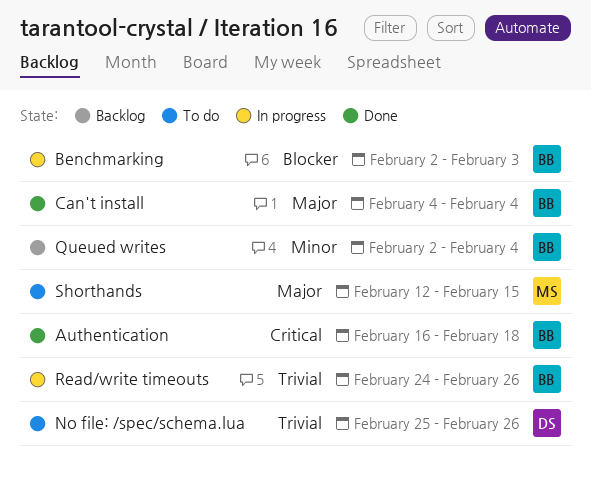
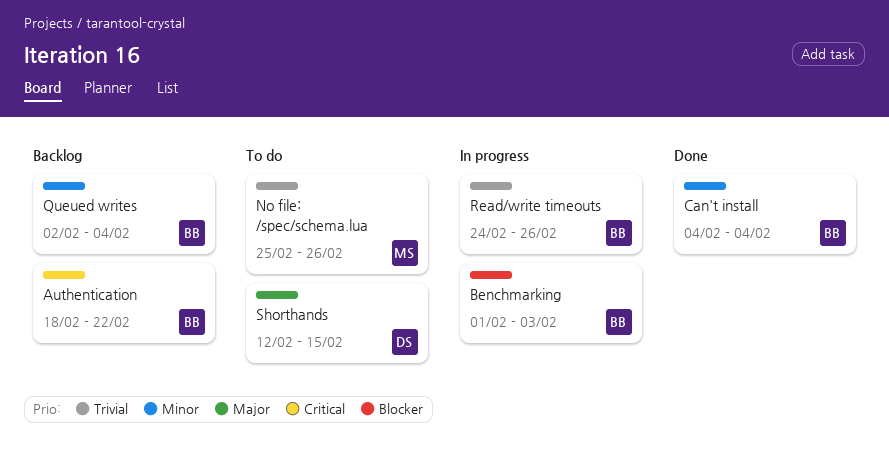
Authentication, status: Done -> Backlog
Authentication, start: Feb 16 -> Feb 18
Authentication, due: Feb 18 -> Feb 22
Benchmarking, start: Feb 2 -> Feb 1
Can't install, priority: Major -> Minor
No file: /spec/schema.lua, owner: DS -> MS
Shorthands, owner: MS -> DS

